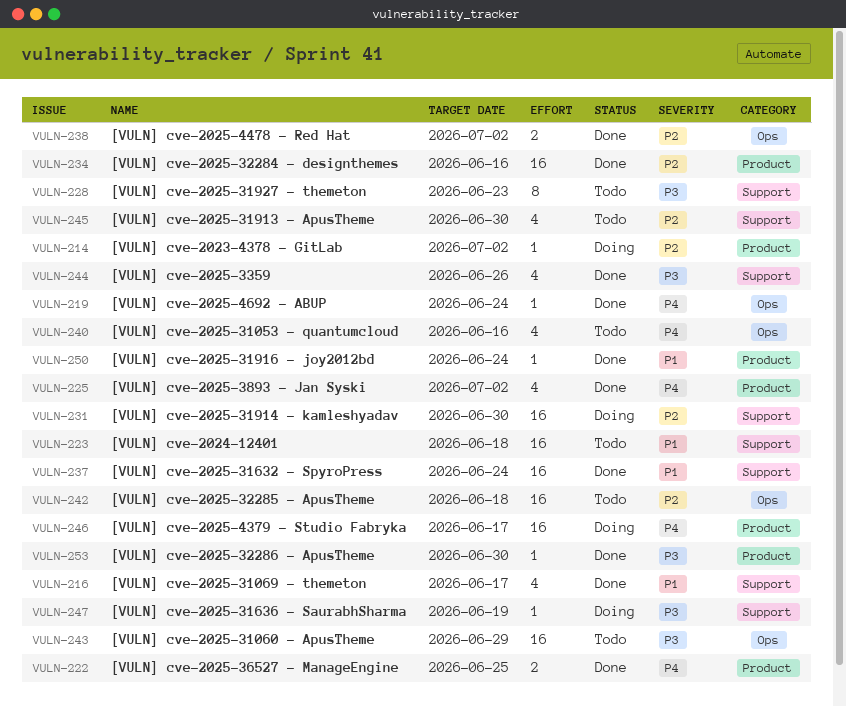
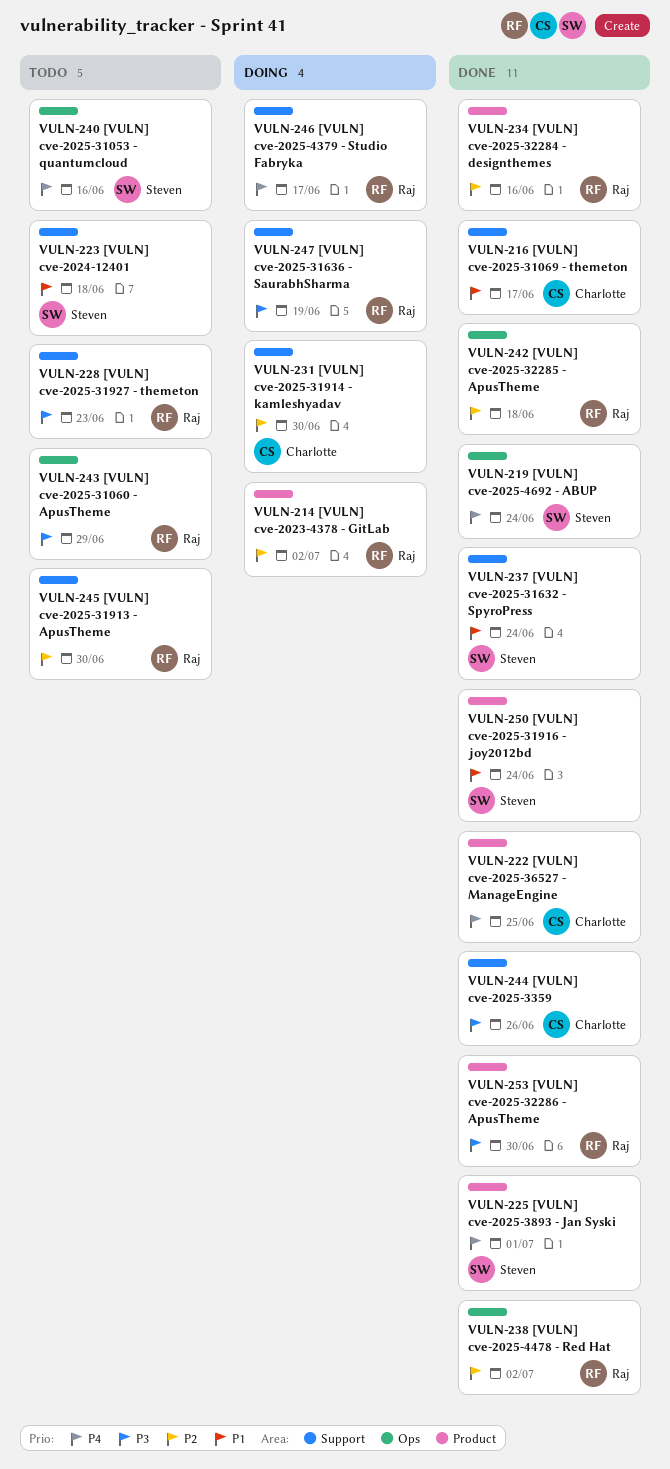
VULN-225, due: Jul 2 -> Jul 1
VULN-242, status: Todo -> Done
VULN-246, label: Product -> Support

